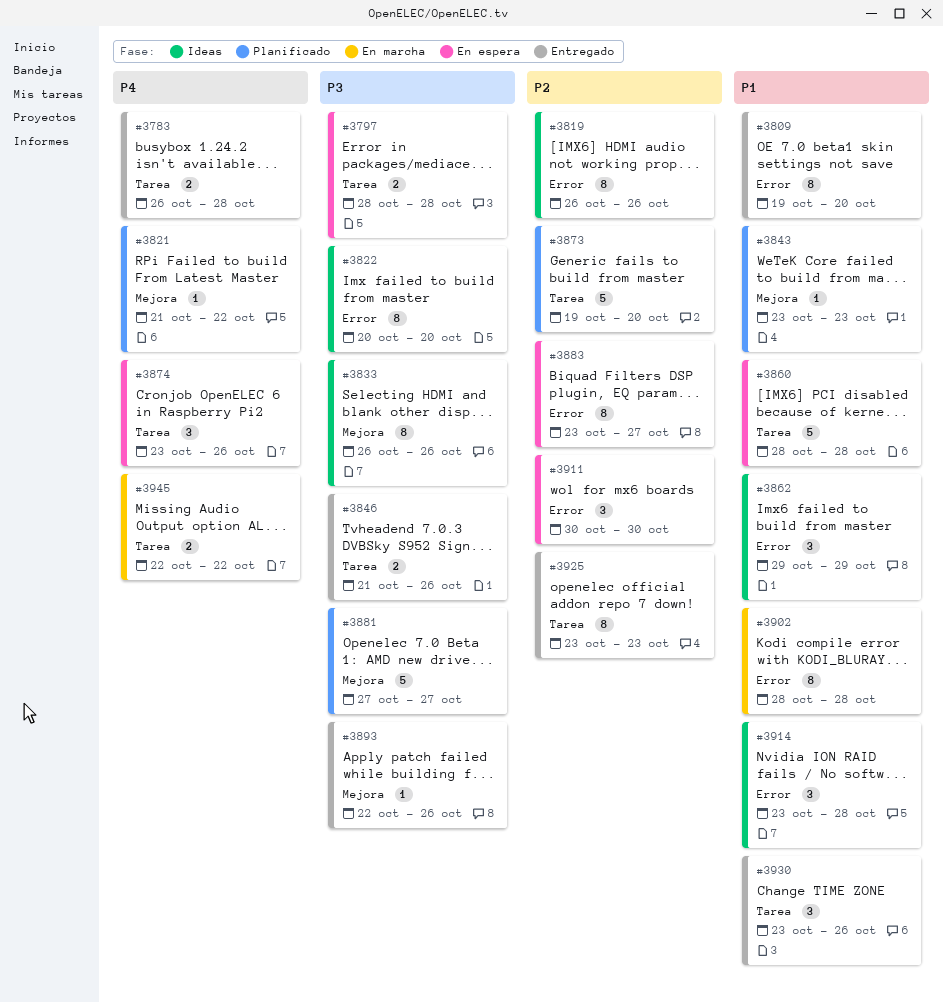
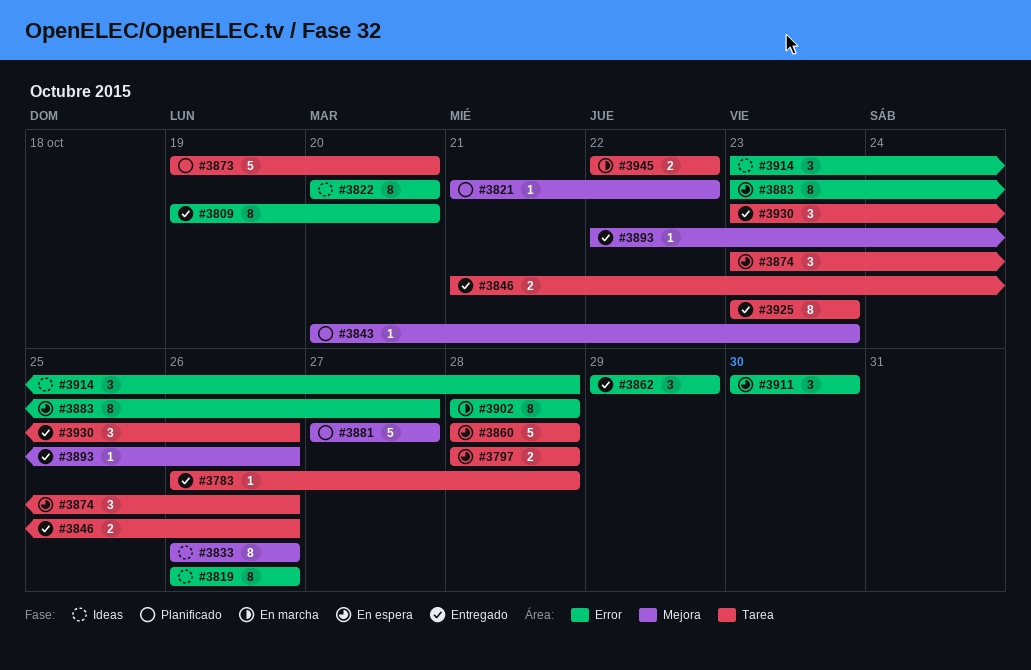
#3783, estimate: 2 -> 1
#3843, start: Oct 23 -> Oct 20
#3862, status: Ideas -> Entregado

